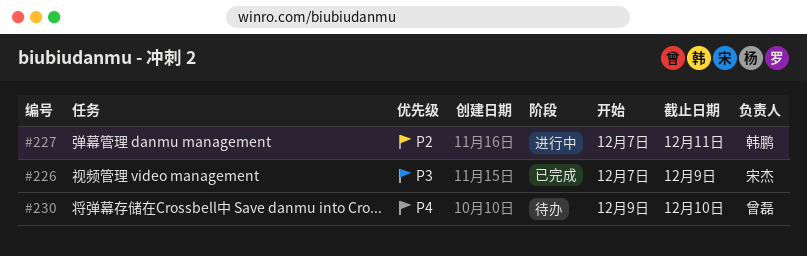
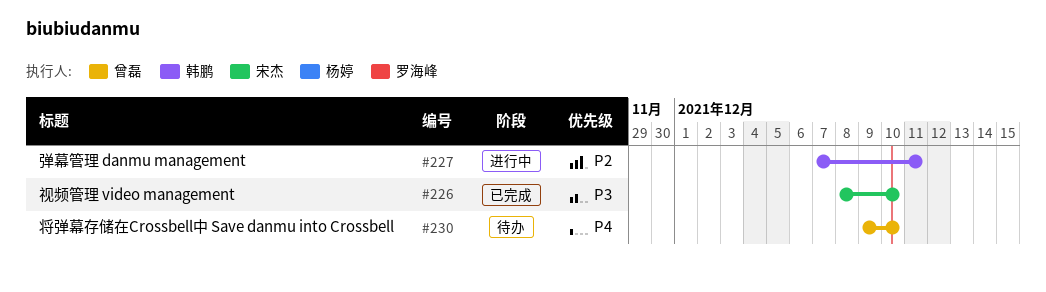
#226, start: Dec 7 -> Dec 8
#226, due: Dec 9 -> Dec 10

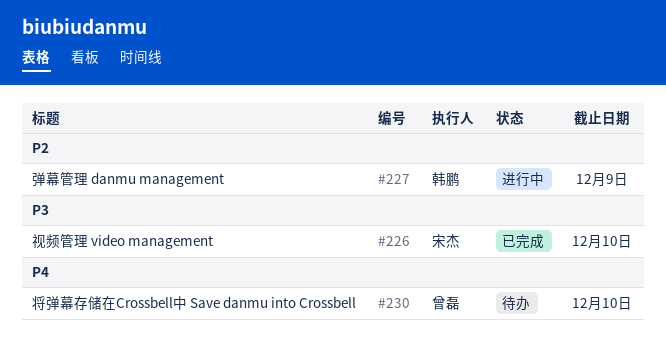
#227, due: Dec 11 -> Dec 9

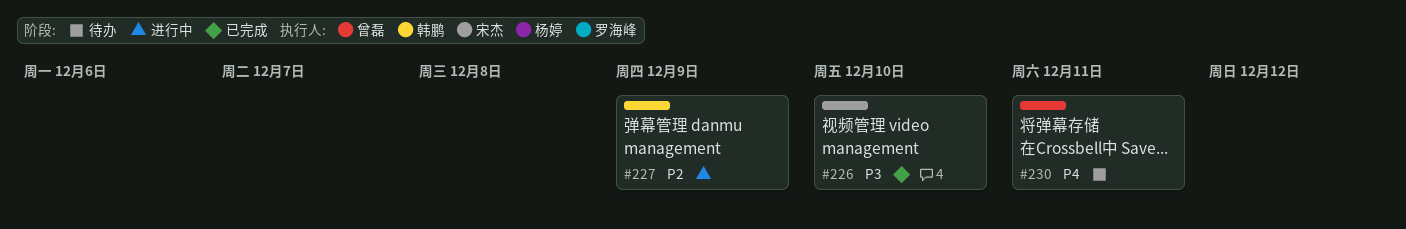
#230, due: Dec 10 -> Dec 11

